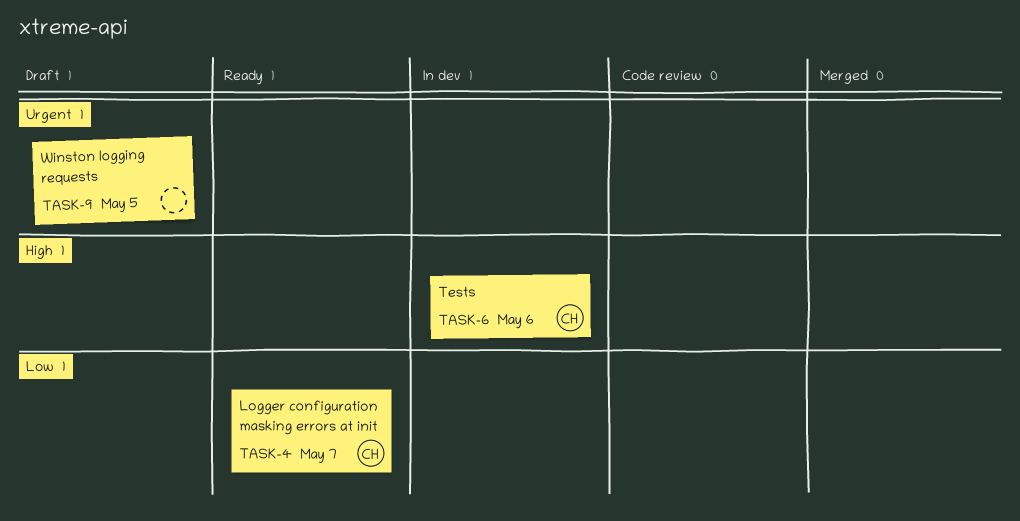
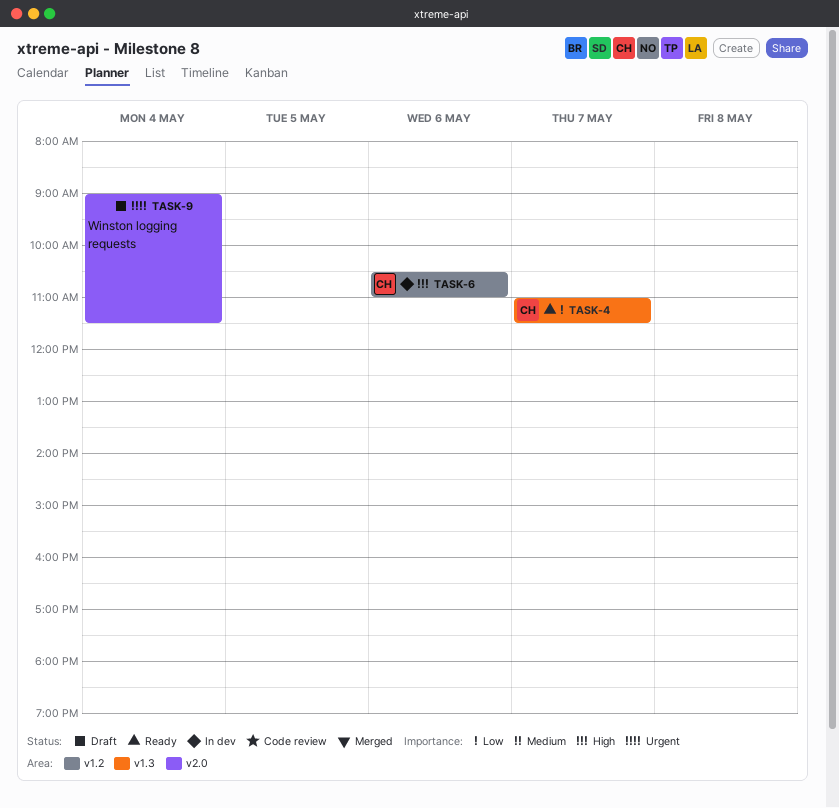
TASK-9, day: May 5 -> May 4

